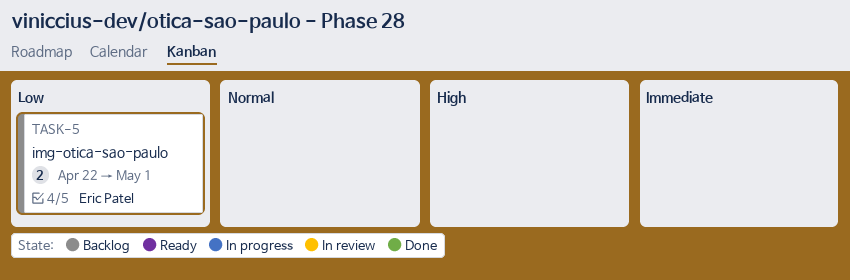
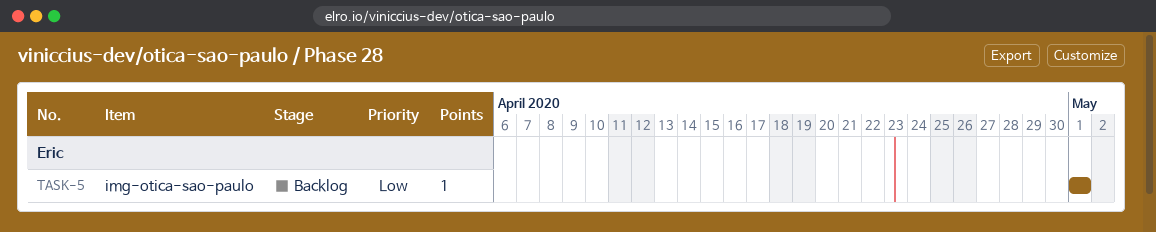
TASK-5, estimate: 2 -> 1
TASK-5, start: Apr 22 -> May 1

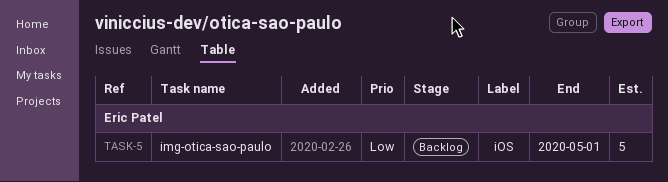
TASK-5, estimate: 1 -> 5

